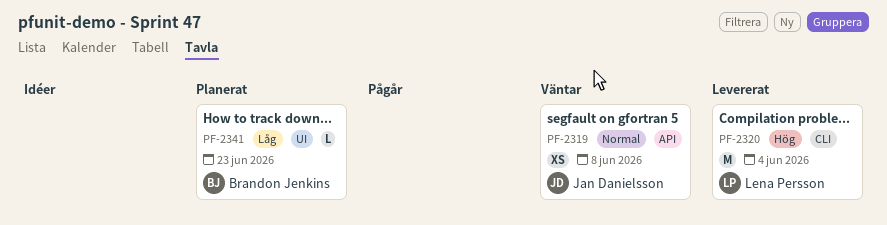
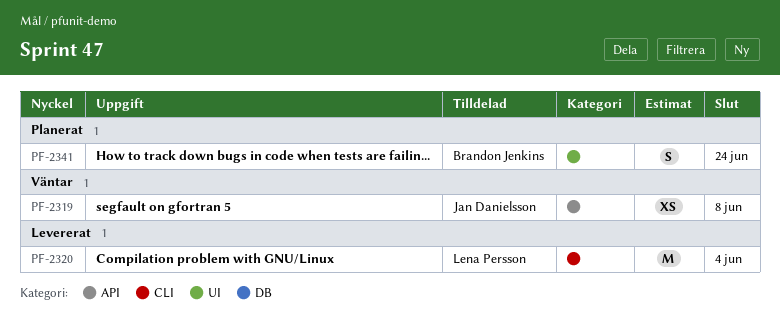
PF-2341, estimate: L -> S
PF-2341, due: Jun 23 -> Jun 24

